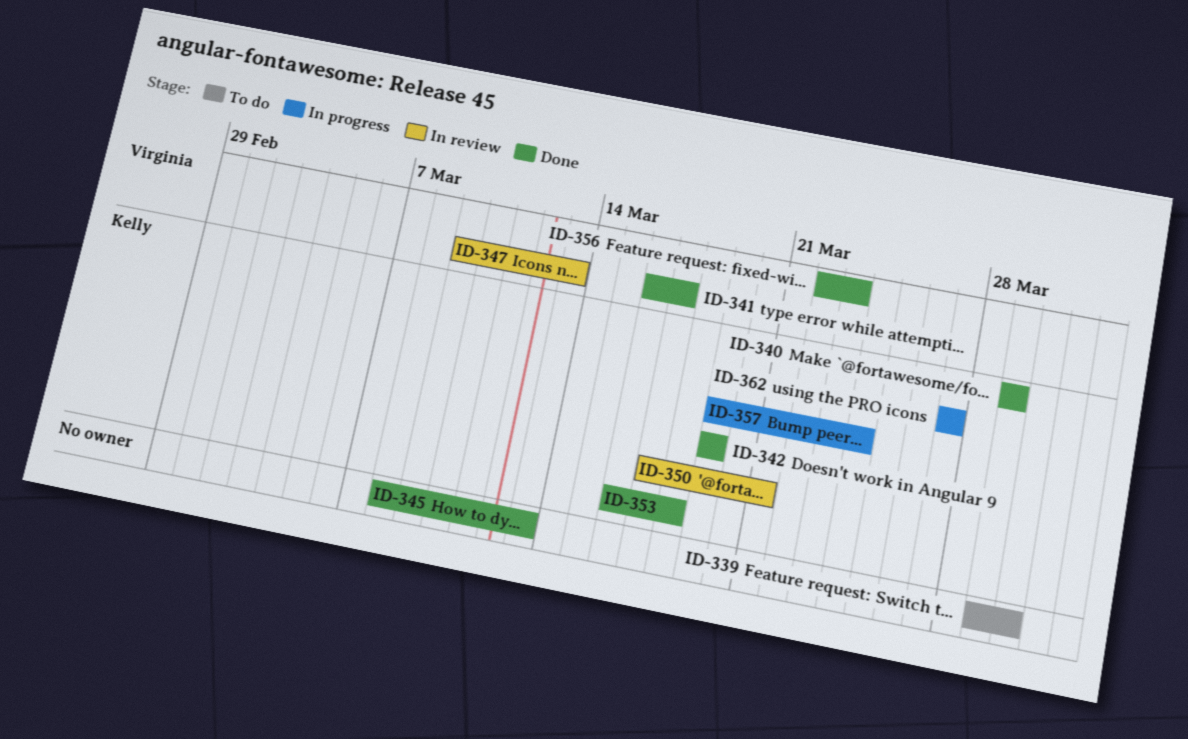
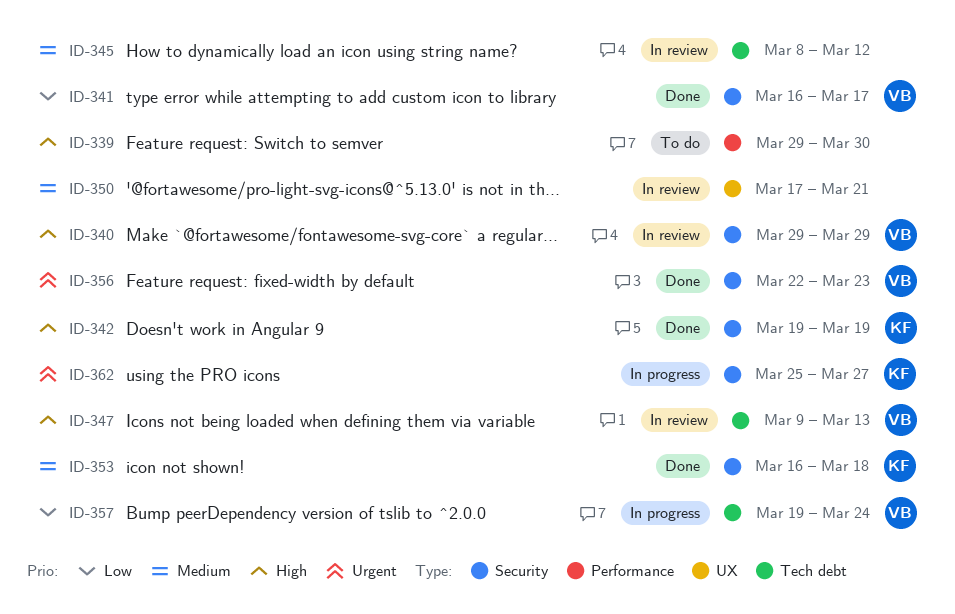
ID-340, status: Done -> In review
ID-340, owner: Kelly -> Virginia
ID-345, status: Done -> In review
ID-345, due: Mar 13 -> Mar 12
ID-350, owner: Kelly -> none
ID-357, owner: Kelly -> Virginia
ID-362, start: Mar 27 -> Mar 25

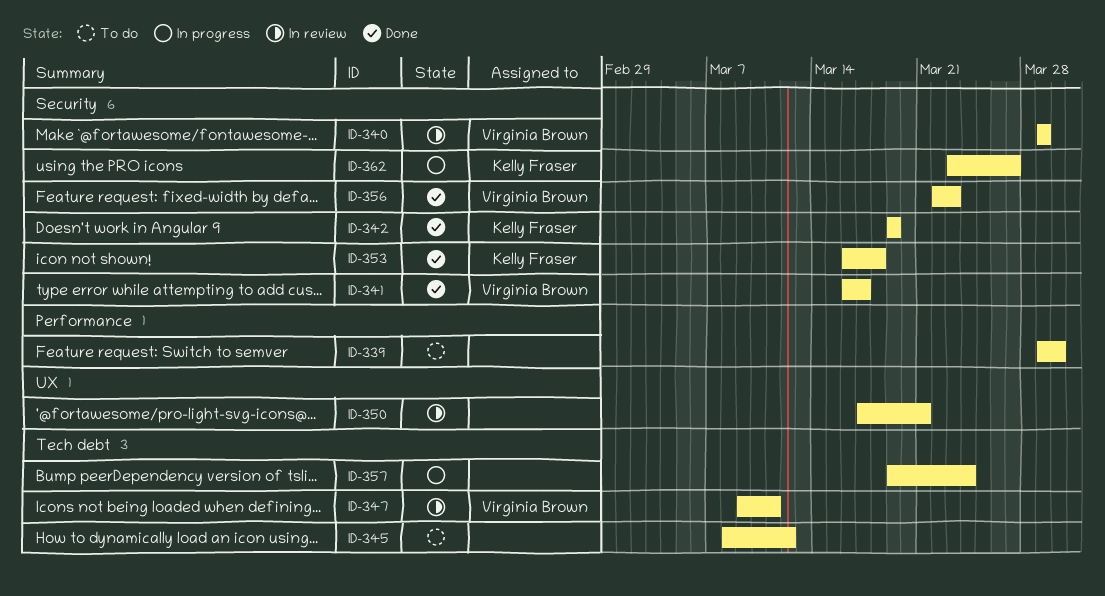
ID-345, status: In review -> To do
ID-347, due: Mar 13 -> Mar 11
ID-357, owner: Virginia Brown -> none
ID-362, start: Mar 25 -> Mar 23

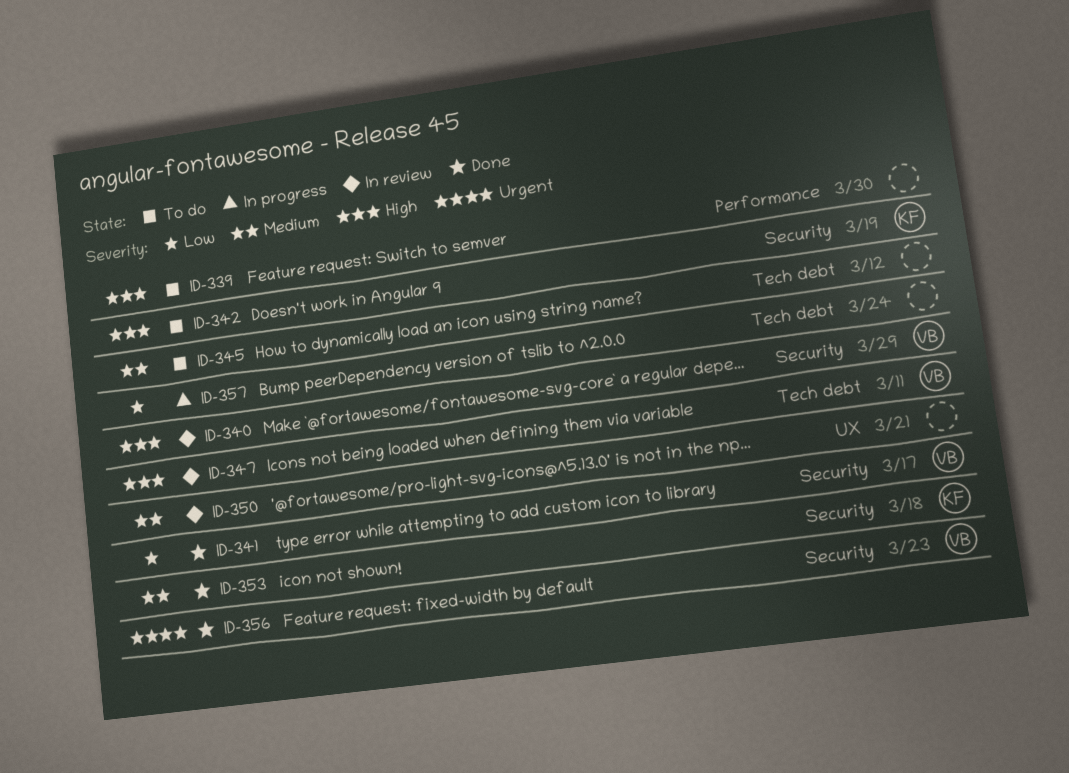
ID-342, status: Done -> To do
ID-362: present -> none

